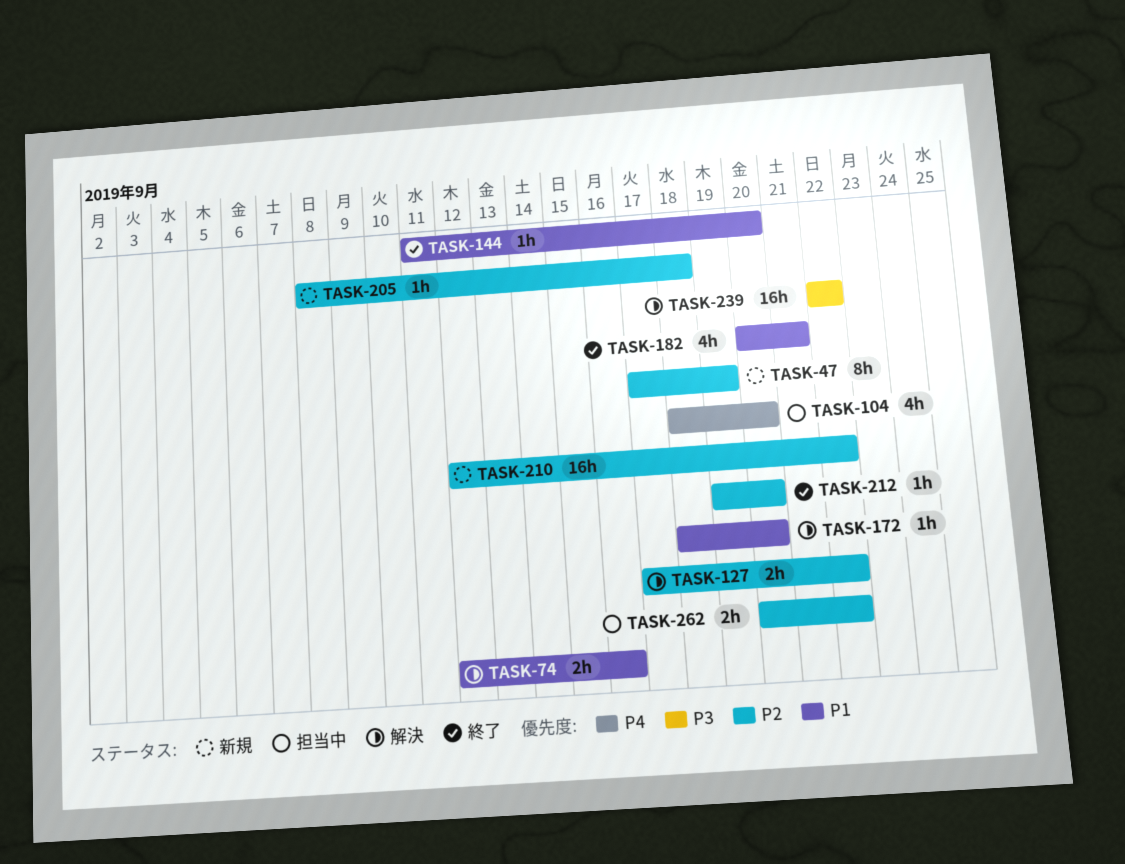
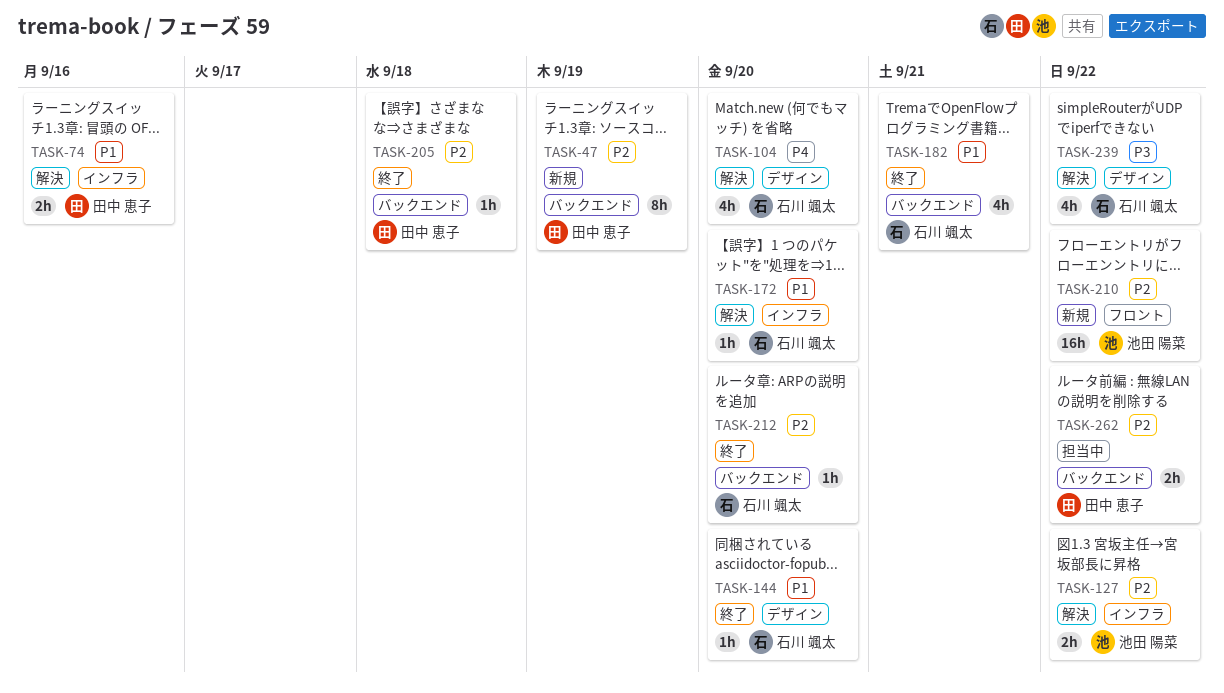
TASK-104, status: 担当中 -> 解決
TASK-205, status: 新規 -> 終了
TASK-239, estimate: 16h -> 4h

